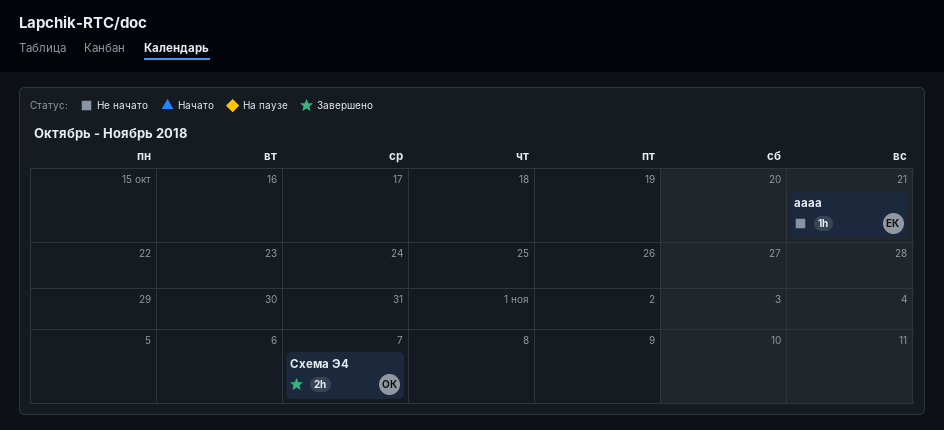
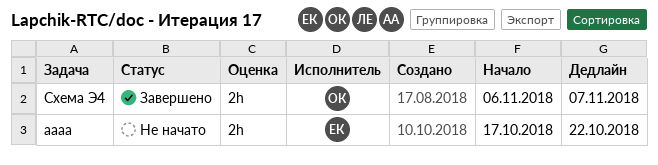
aaaa, estimate: 1h -> 2h
aaaa, due: Oct 21 -> Oct 22

